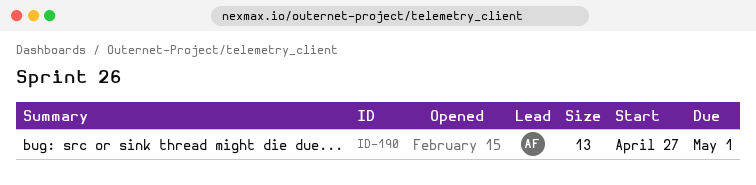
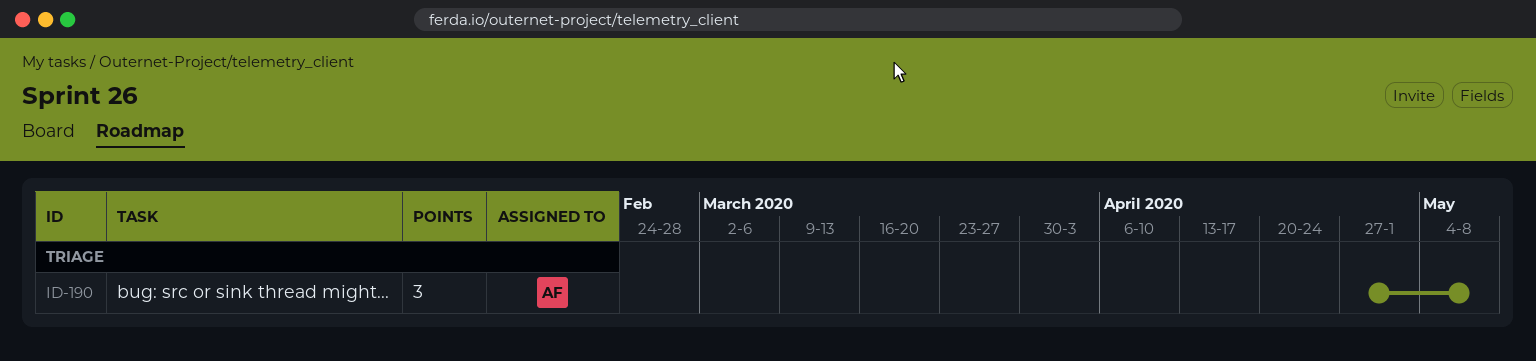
ID-190, estimate: 13 -> 3
ID-190, due: May 1 -> May 8

